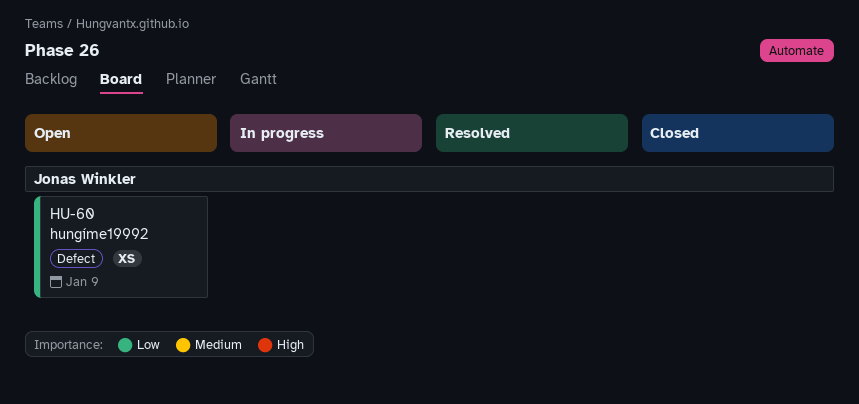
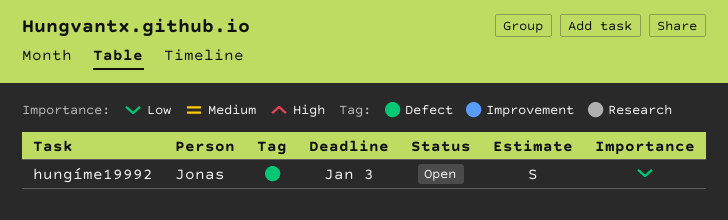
hungíme19992, estimate: XS -> S
hungíme19992, due: Jan 9 -> Jan 3

